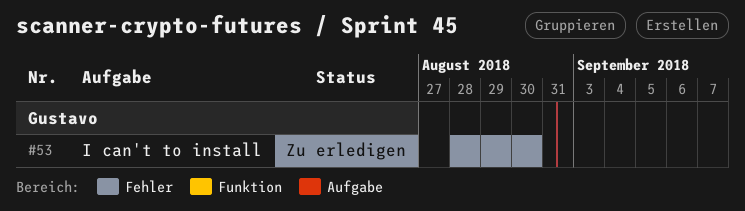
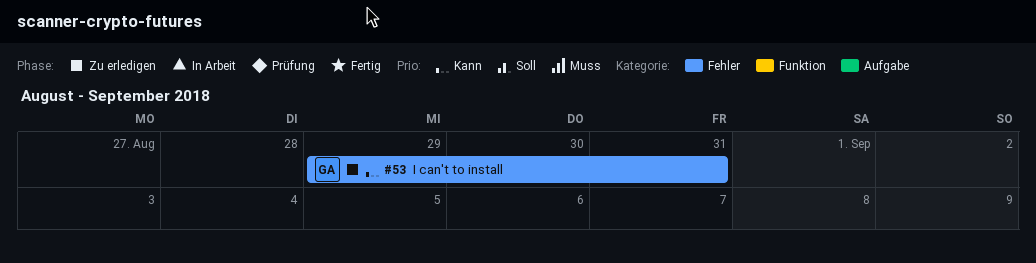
#53, start: Aug 28 -> Aug 29
#53, due: Aug 30 -> Aug 31

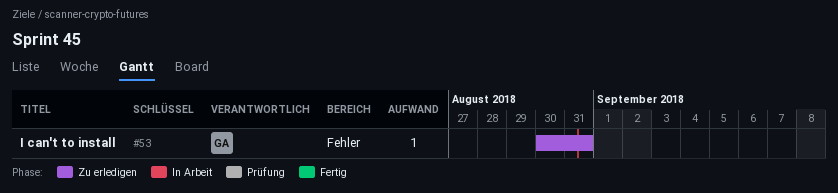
#53, start: Aug 29 -> Aug 30

